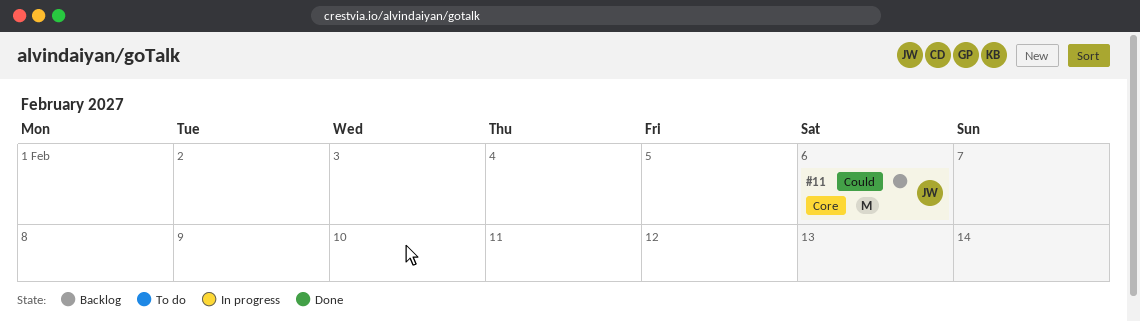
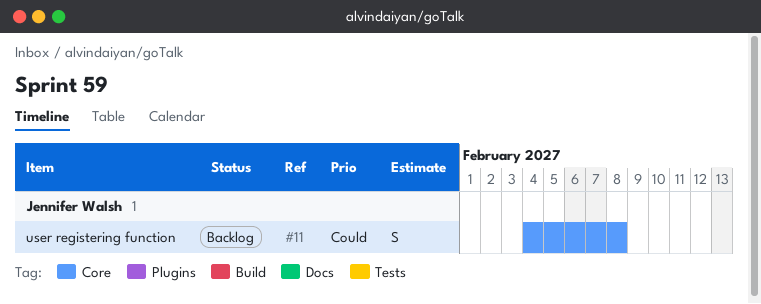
#11, estimate: M -> S
#11, due: Feb 6 -> Feb 8

